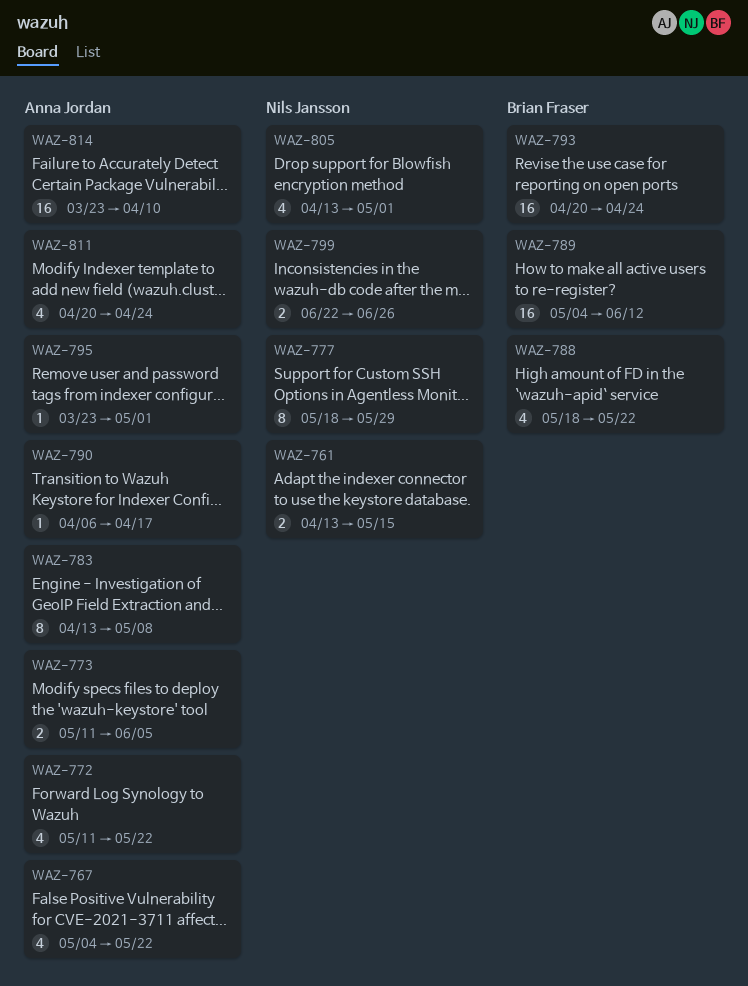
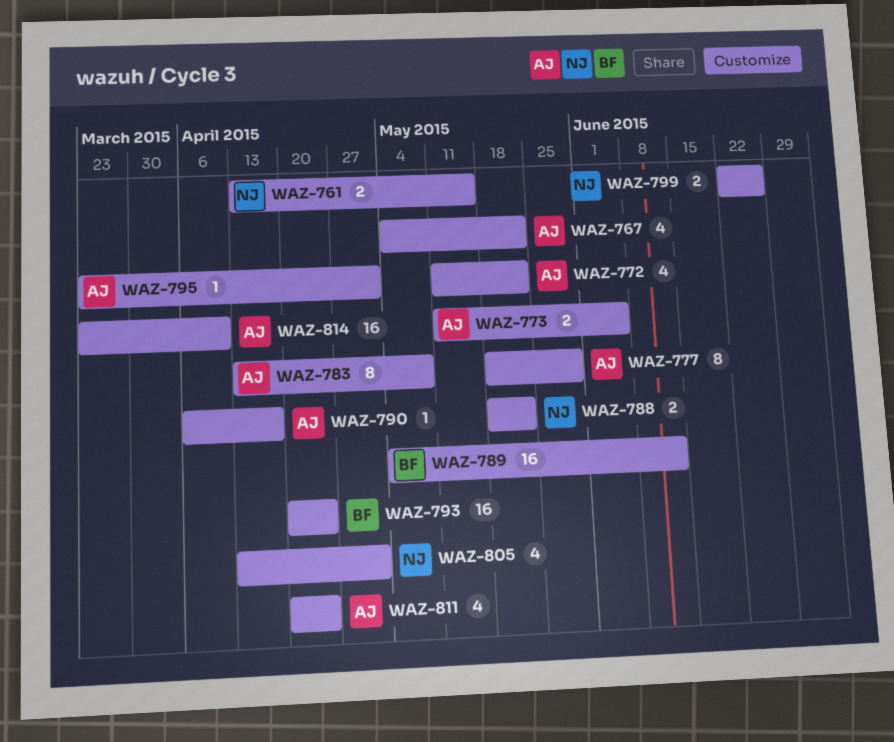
WAZ-777, owner: Nils Jansson -> Anna Jordan
WAZ-788, owner: Brian Fraser -> Nils Jansson
WAZ-788, estimate: 4 -> 2

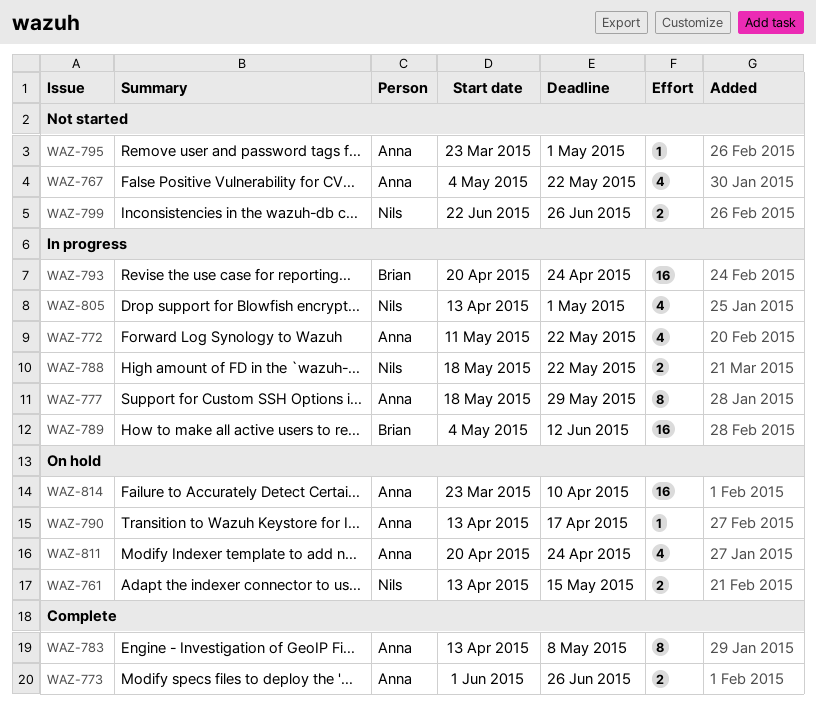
WAZ-773, start: May 11 -> Jun 1
WAZ-773, due: Jun 5 -> Jun 26
WAZ-790, start: Apr 6 -> Apr 13

